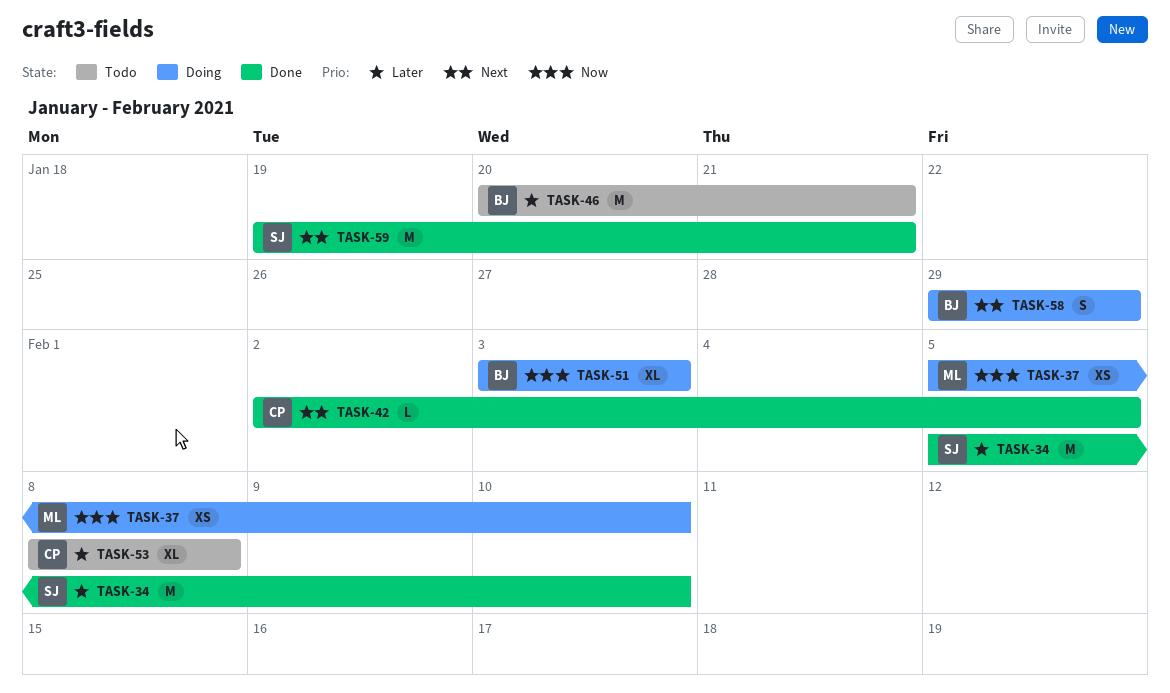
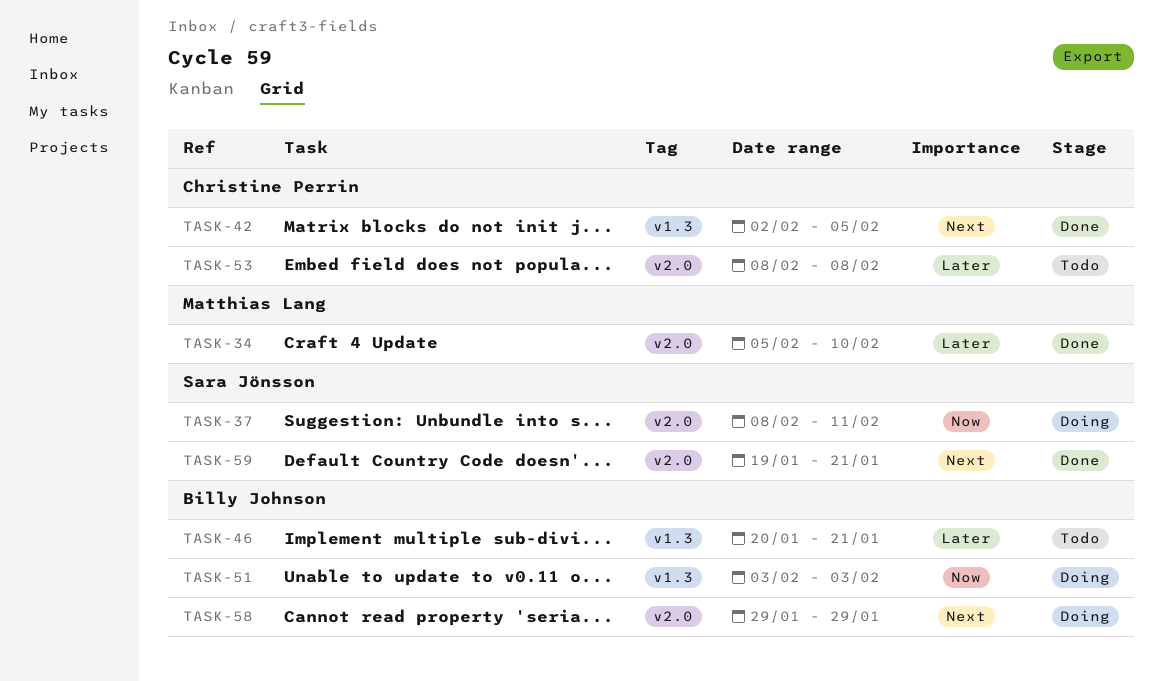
TASK-34, owner: Sara Jönsson -> Matthias Lang
TASK-37, owner: Matthias Lang -> Sara Jönsson
TASK-37, start: Feb 5 -> Feb 8
TASK-37, due: Feb 10 -> Feb 11

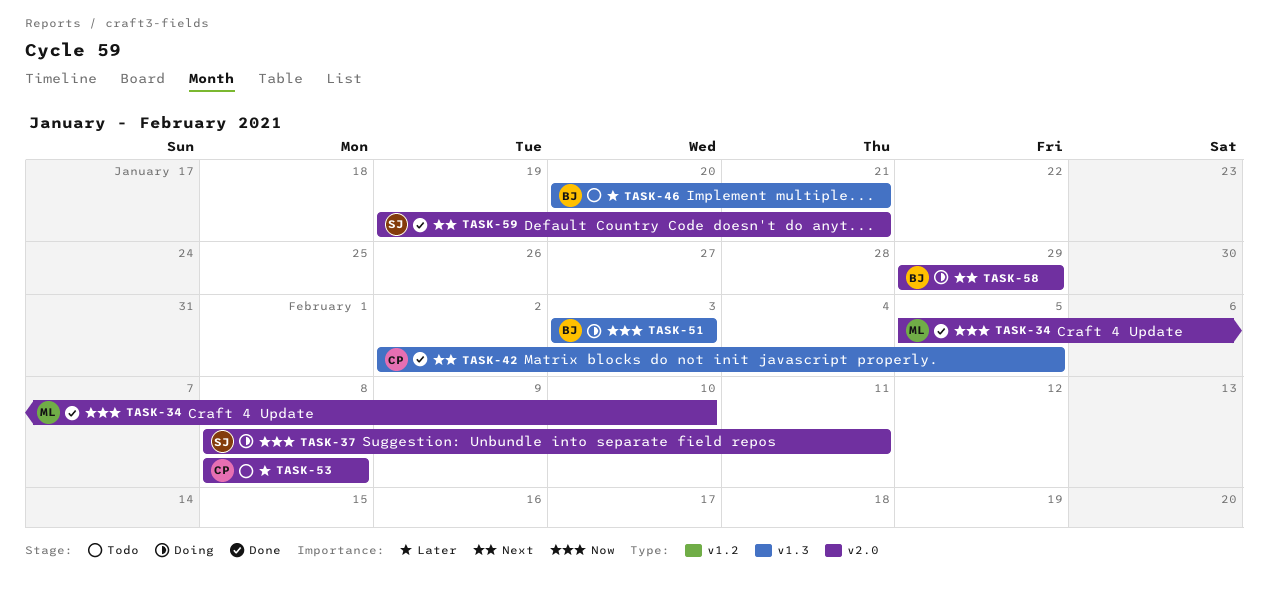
TASK-34, priority: Later -> Now

